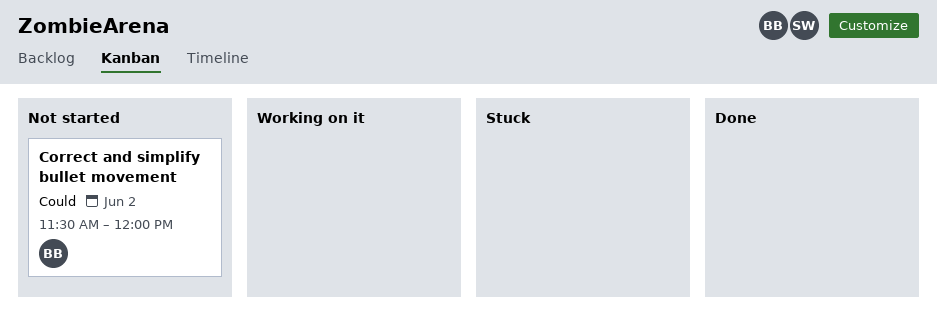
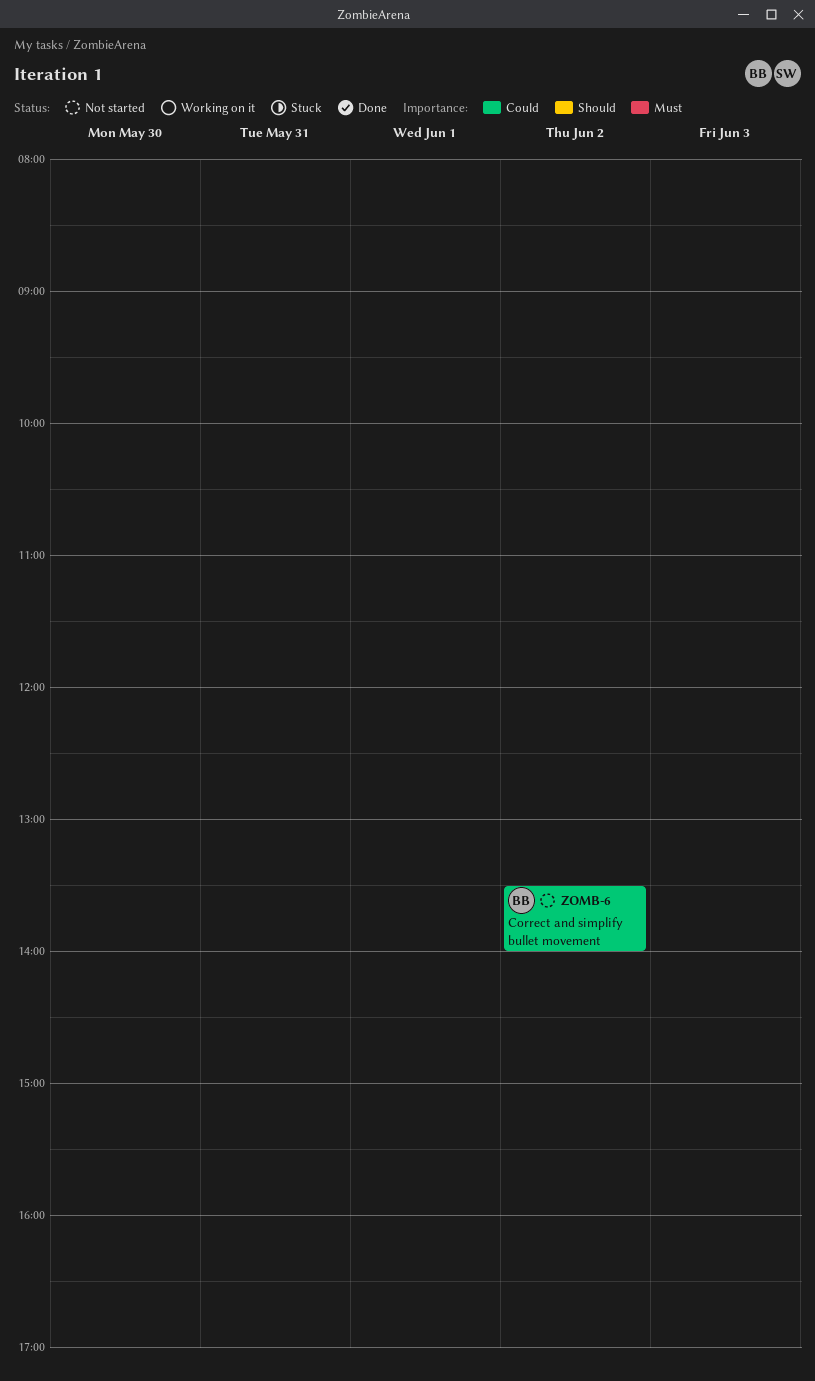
Correct and simplify bullet movement, begins: 11:30 -> 13:30
Correct and simplify bullet movement, ends: 12:00 -> 14:00

